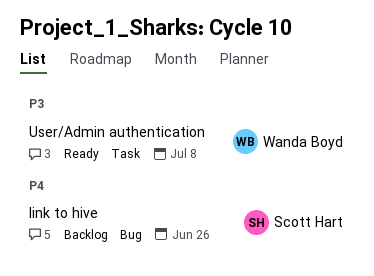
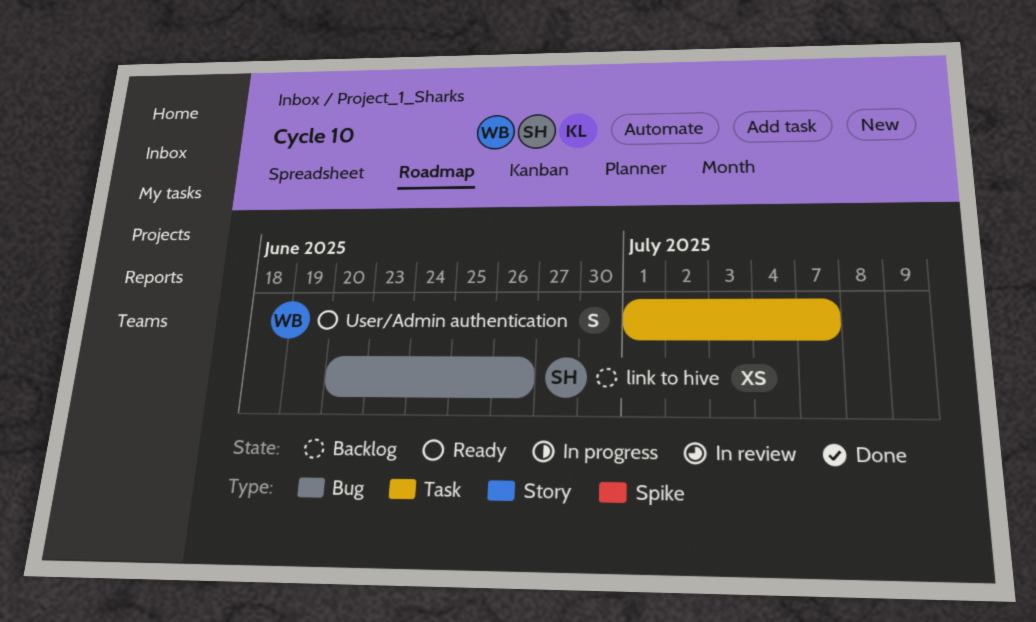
User/Admin authentication, due: Jul 8 -> Jul 7

